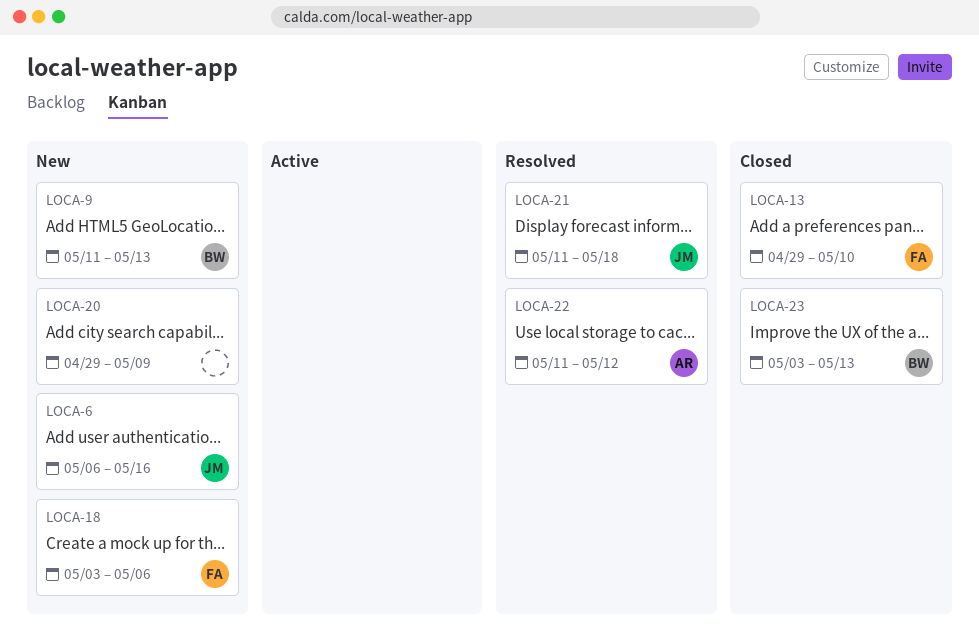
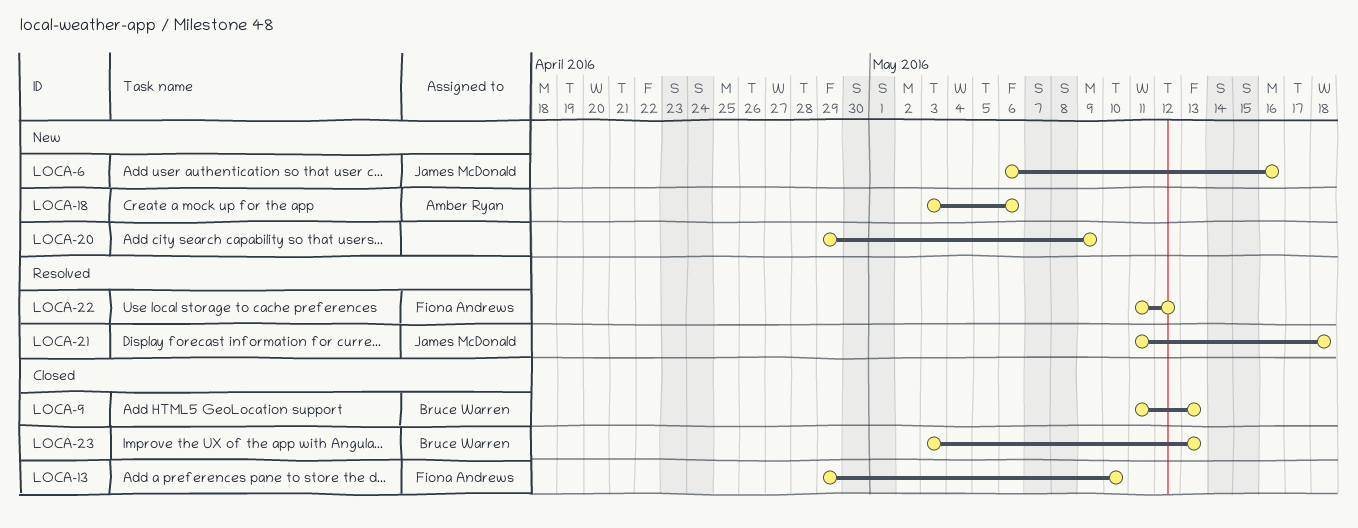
LOCA-9, status: New -> Closed
LOCA-18, owner: Fiona Andrews -> Amber Ryan
LOCA-22, owner: Amber Ryan -> Fiona Andrews

